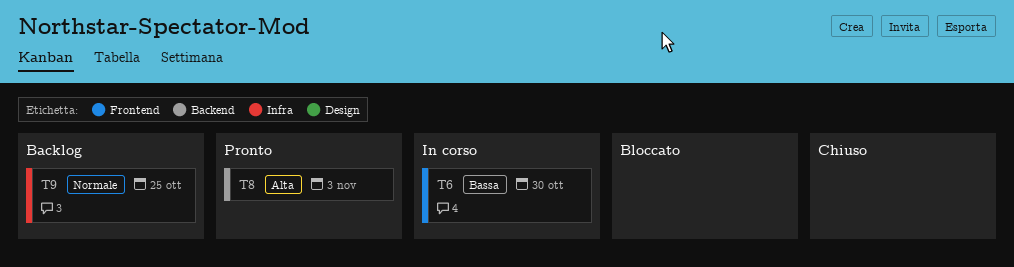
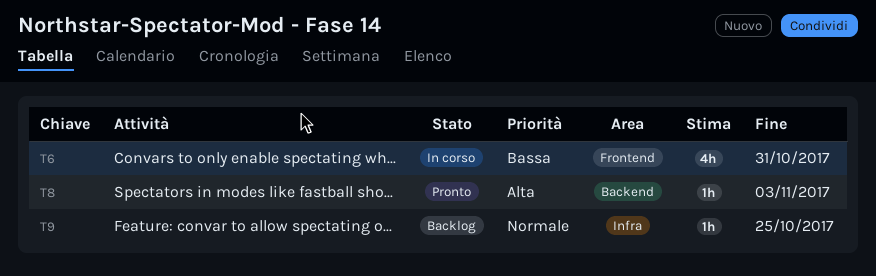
T6, due: Oct 30 -> Oct 31

